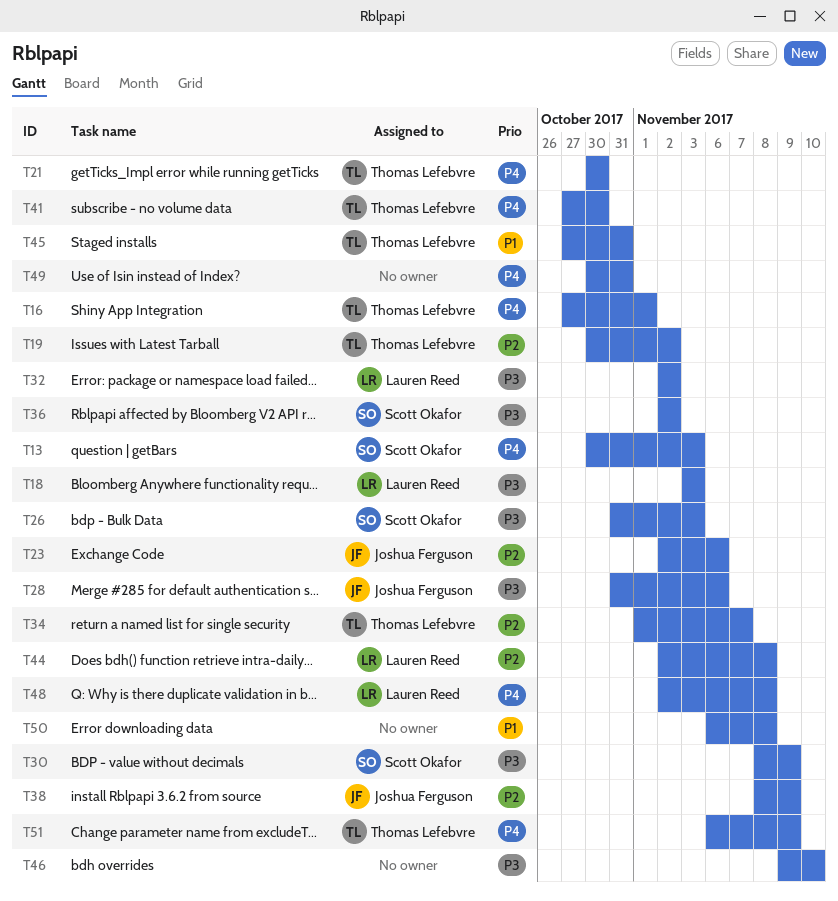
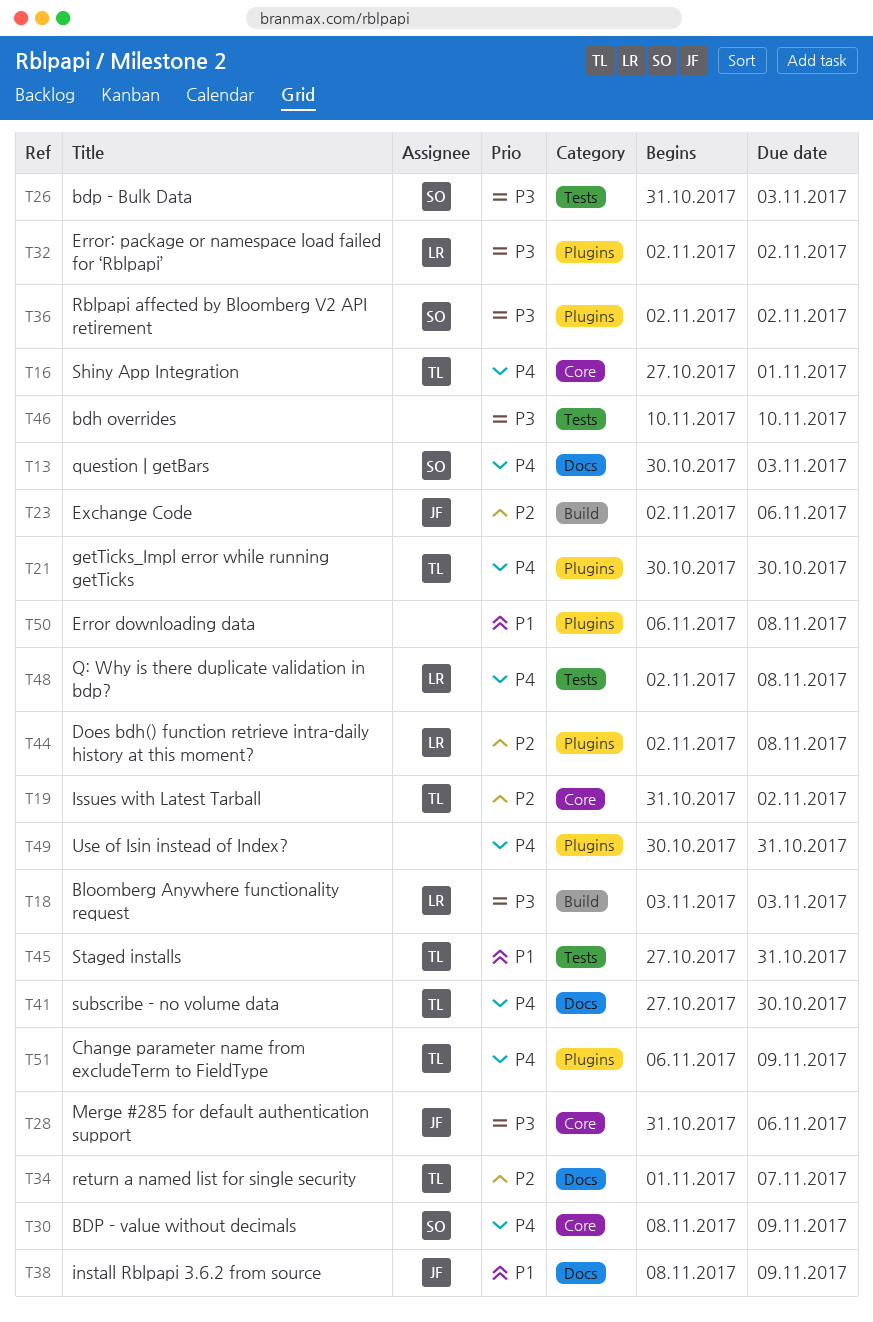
T19, start: Oct 30 -> Oct 31
T30, priority: P3 -> P4
T38, priority: P2 -> P1
T46, start: Nov 9 -> Nov 10

